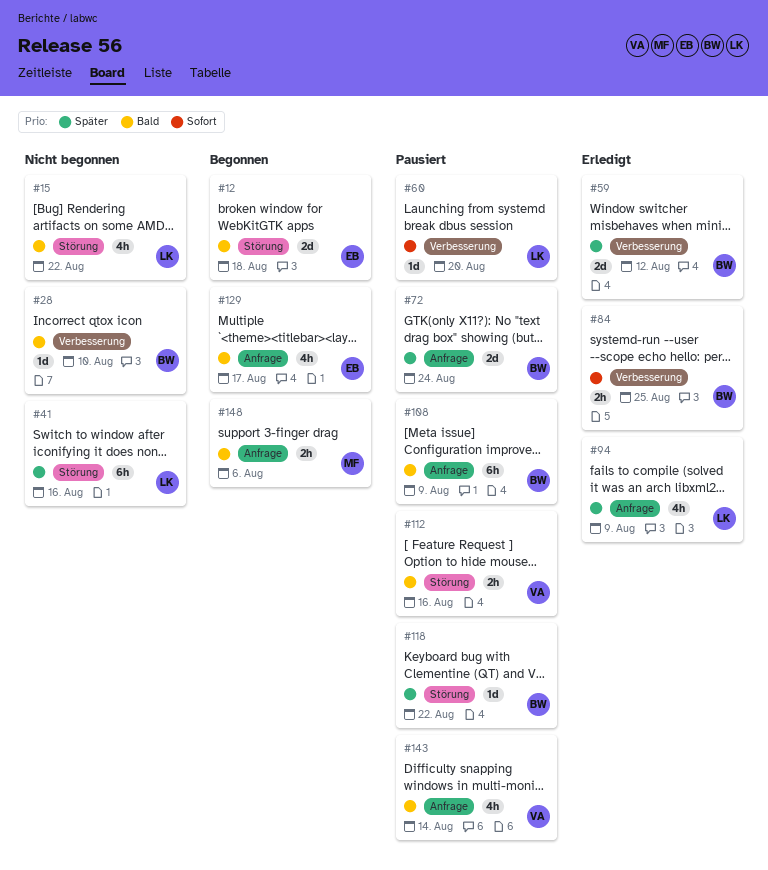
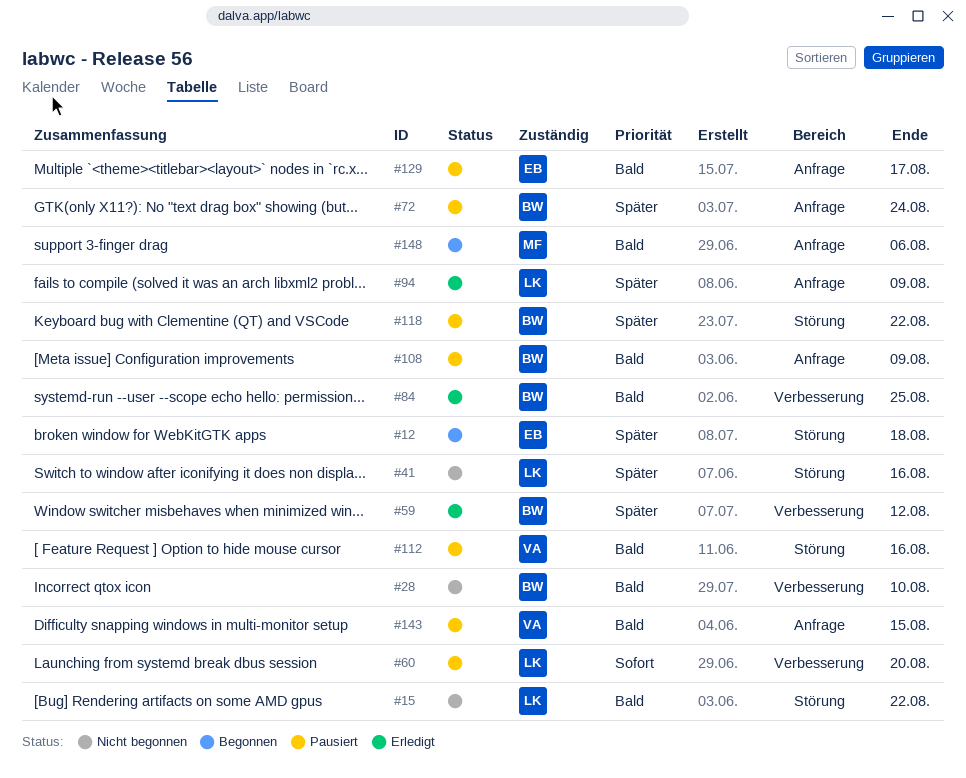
#12, priority: Bald -> Später
#84, priority: Sofort -> Bald
#129, status: Begonnen -> Pausiert
#143, due: Aug 14 -> Aug 15

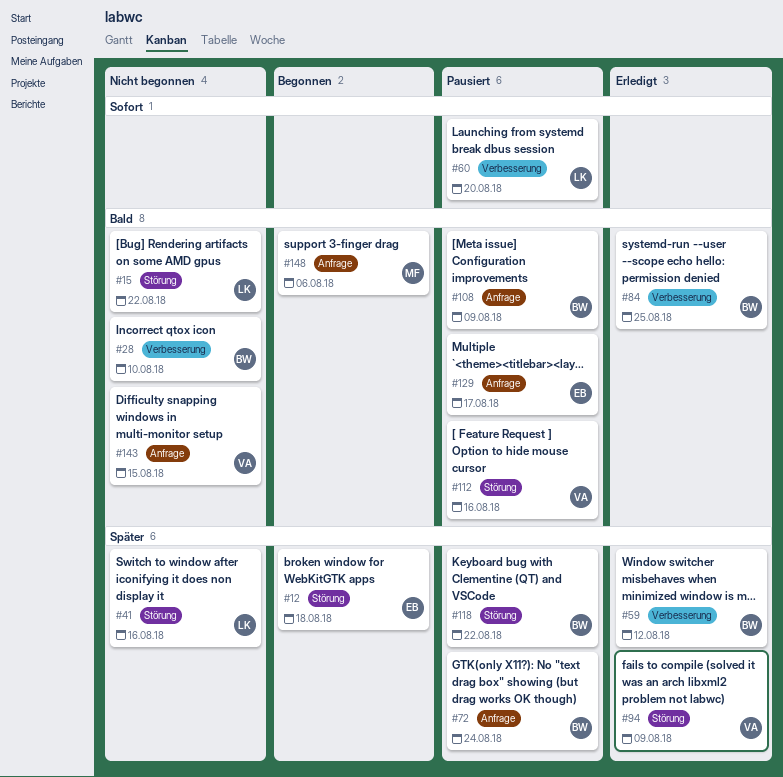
#94, owner: LK -> VA
#94, label: Anfrage -> Störung
#143, status: Pausiert -> Nicht begonnen

